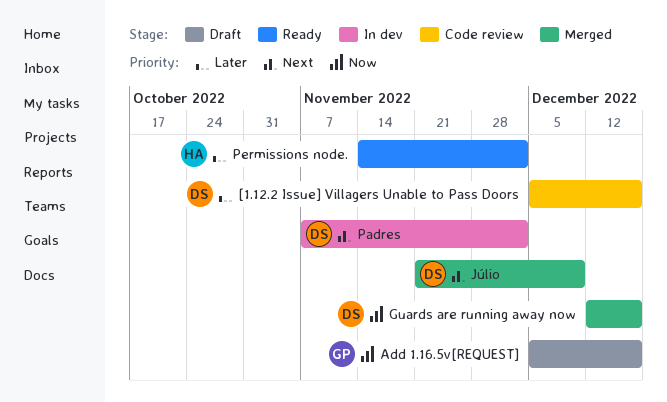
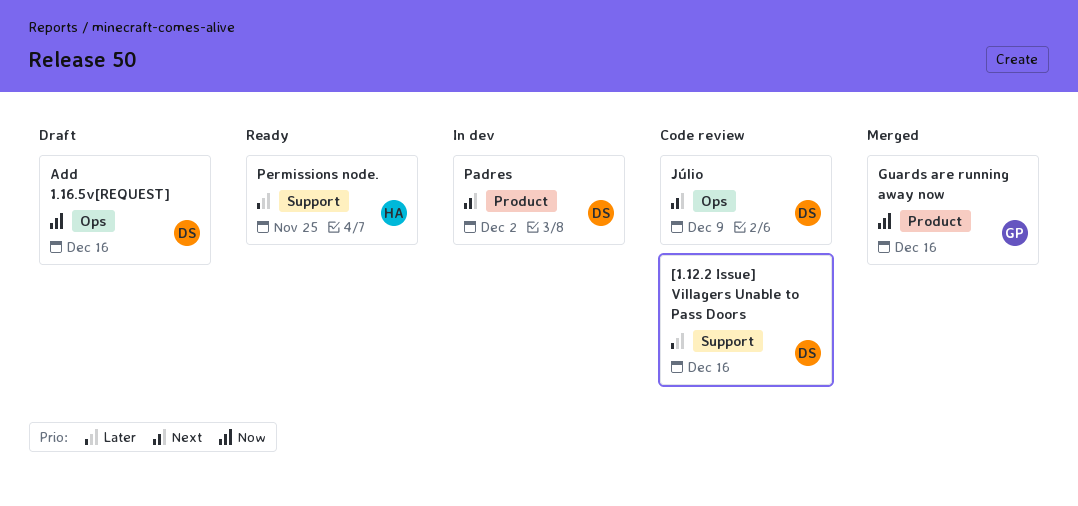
Add 1.16.5v[REQUEST], owner: GP -> DS
Guards are running away now, owner: DS -> GP
Júlio, status: Merged -> Code review
Permissions node., due: Dec 2 -> Nov 25

